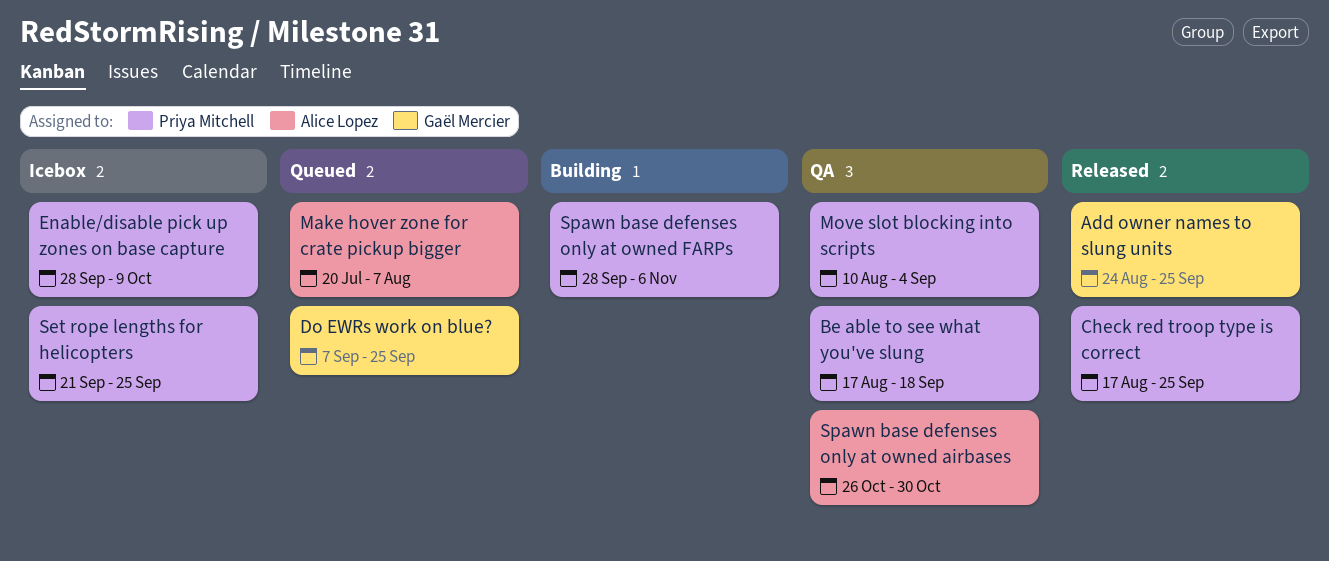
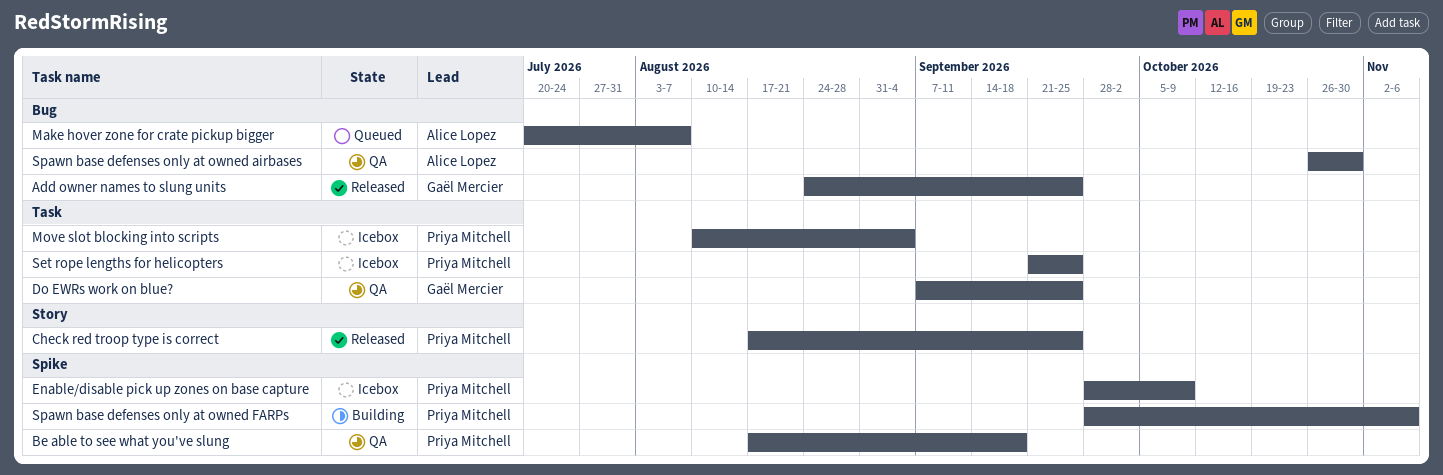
Do EWRs work on blue?, status: Queued -> QA
Move slot blocking into scripts, status: QA -> Icebox

